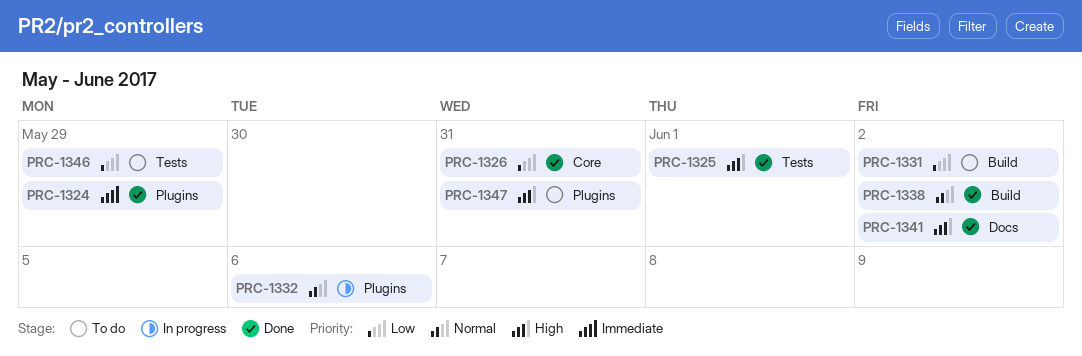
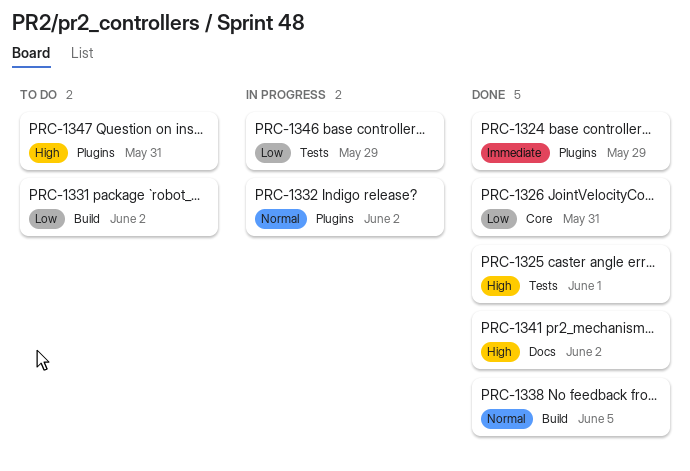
PRC-1332, due: Jun 6 -> Jun 2
PRC-1338, due: Jun 2 -> Jun 5
PRC-1346, status: To do -> In progress

